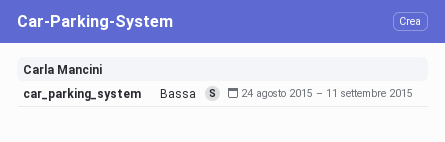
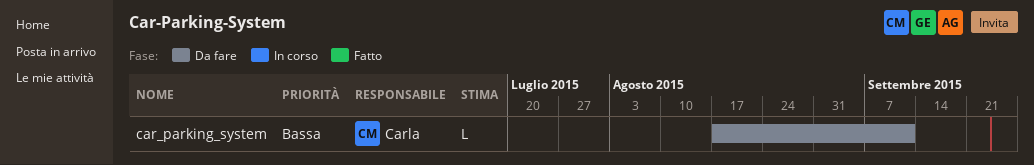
car_parking_system, estimate: S -> L
car_parking_system, start: Aug 24 -> Aug 17

